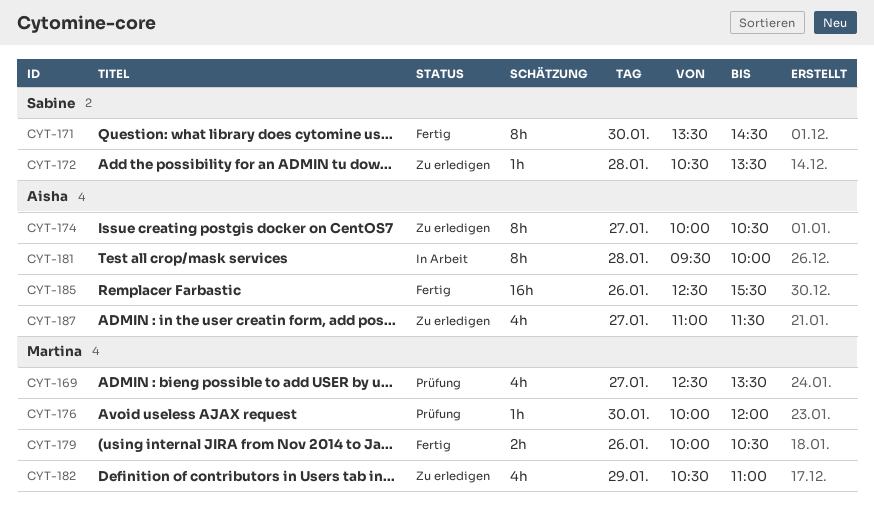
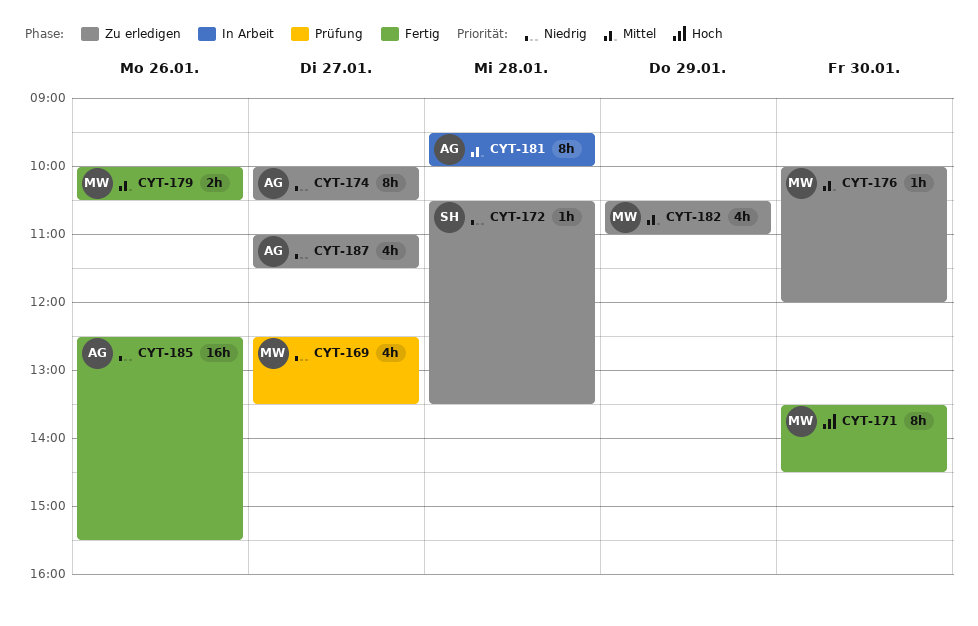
CYT-171, owner: Sabine -> Martina
CYT-176, status: Prüfung -> Zu erledigen

